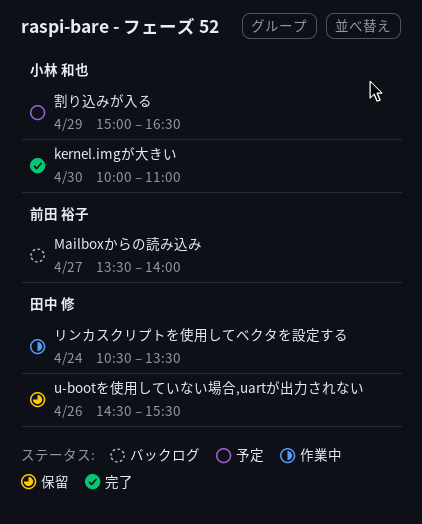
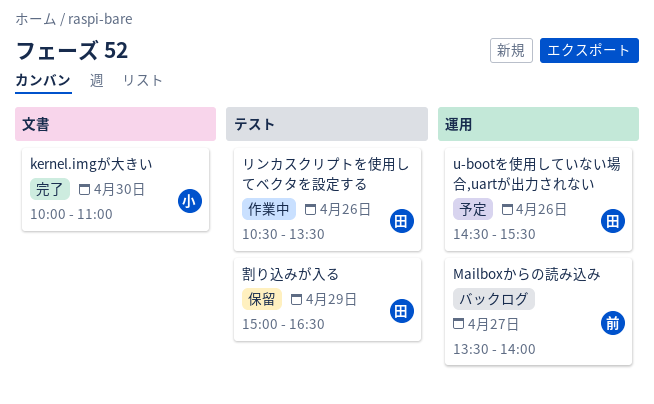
u-bootを使用していない場合,uartが出力されない, status: 保留 -> 予定
リンカスクリプトを使用してベクタを設定する, day: Apr 24 -> Apr 26
割り込みが入る, status: 予定 -> 保留
割り込みが入る, owner: 小林 和也 -> 田中 修

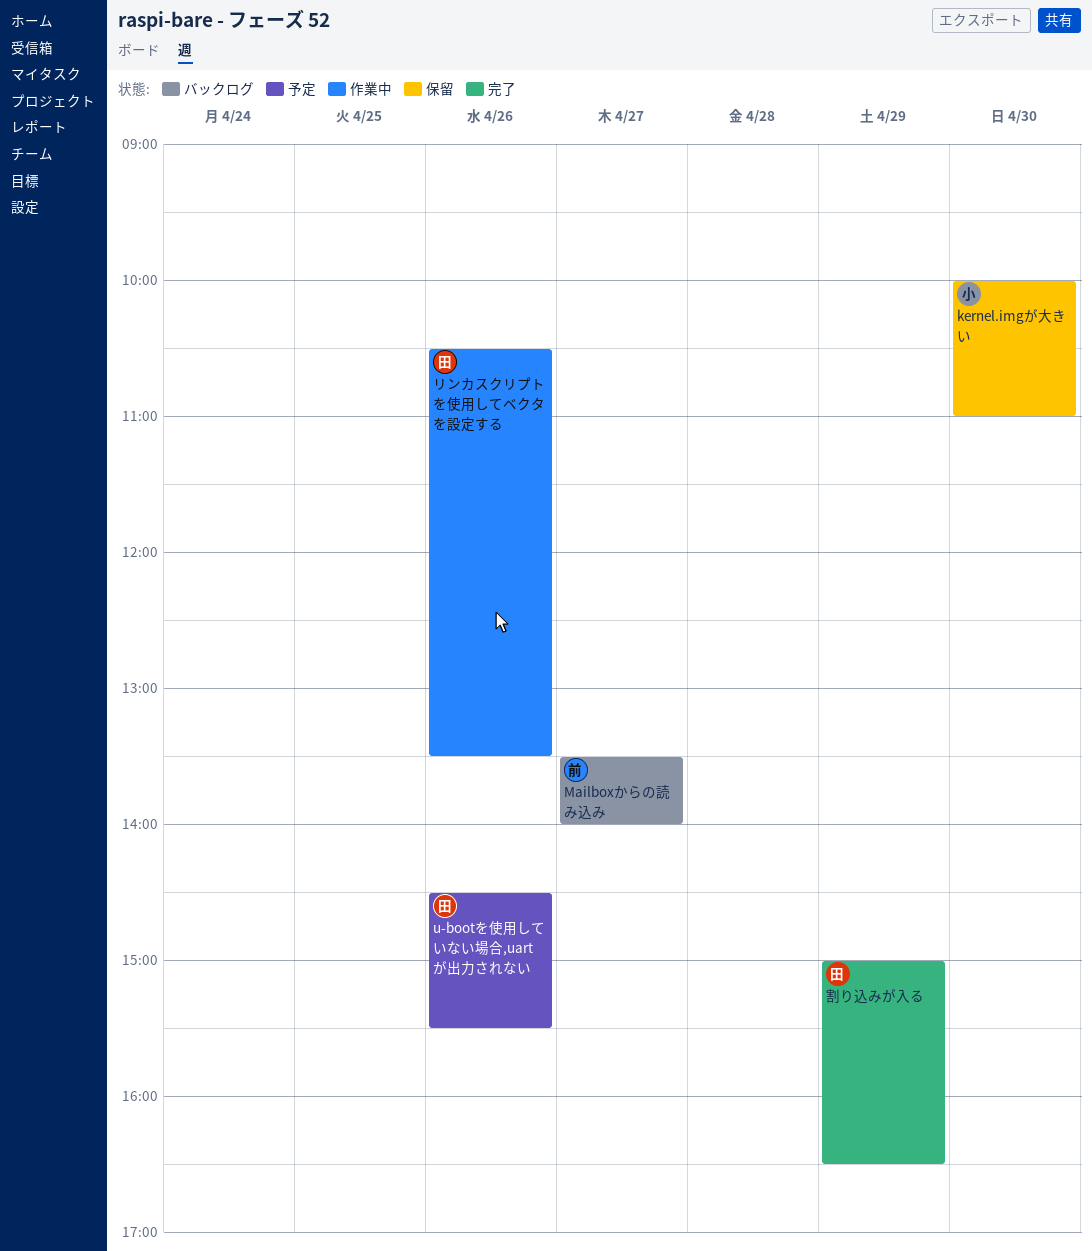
kernel.imgが大きい, status: 完了 -> 保留
割り込みが入る, status: 保留 -> 完了

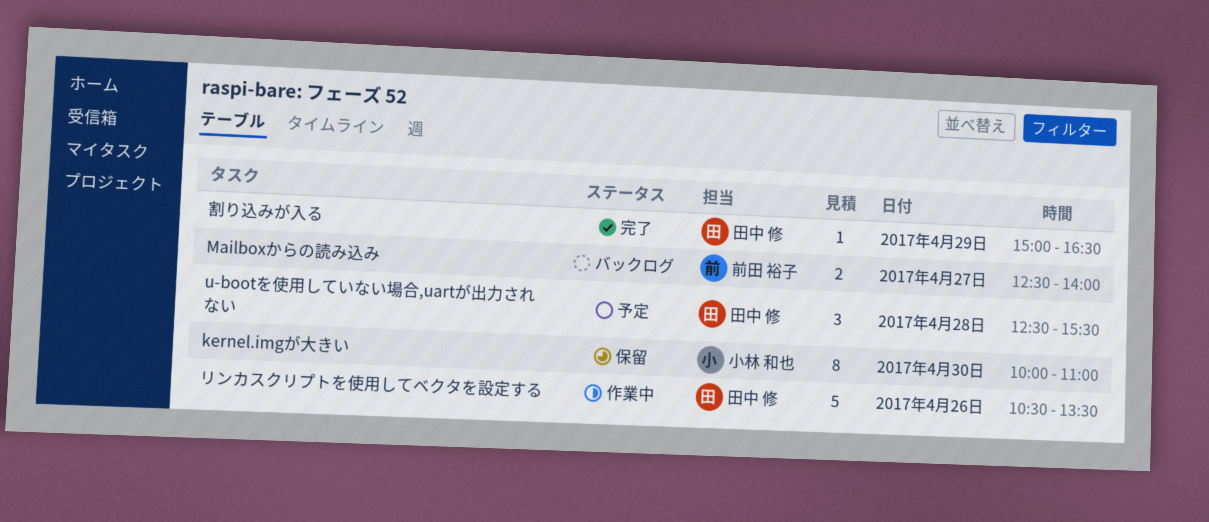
Mailboxからの読み込み, begins: 13:30 -> 12:30
u-bootを使用していない場合,uartが出力されない, day: Apr 26 -> Apr 28
u-bootを使用していない場合,uartが出力されない, begins: 14:30 -> 12:30

